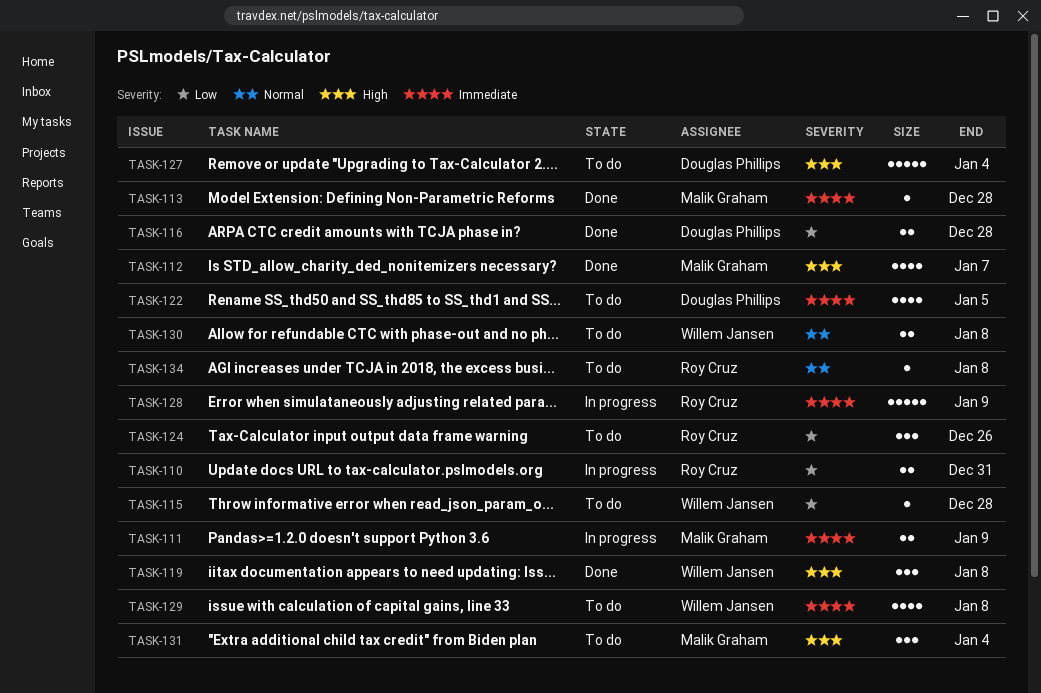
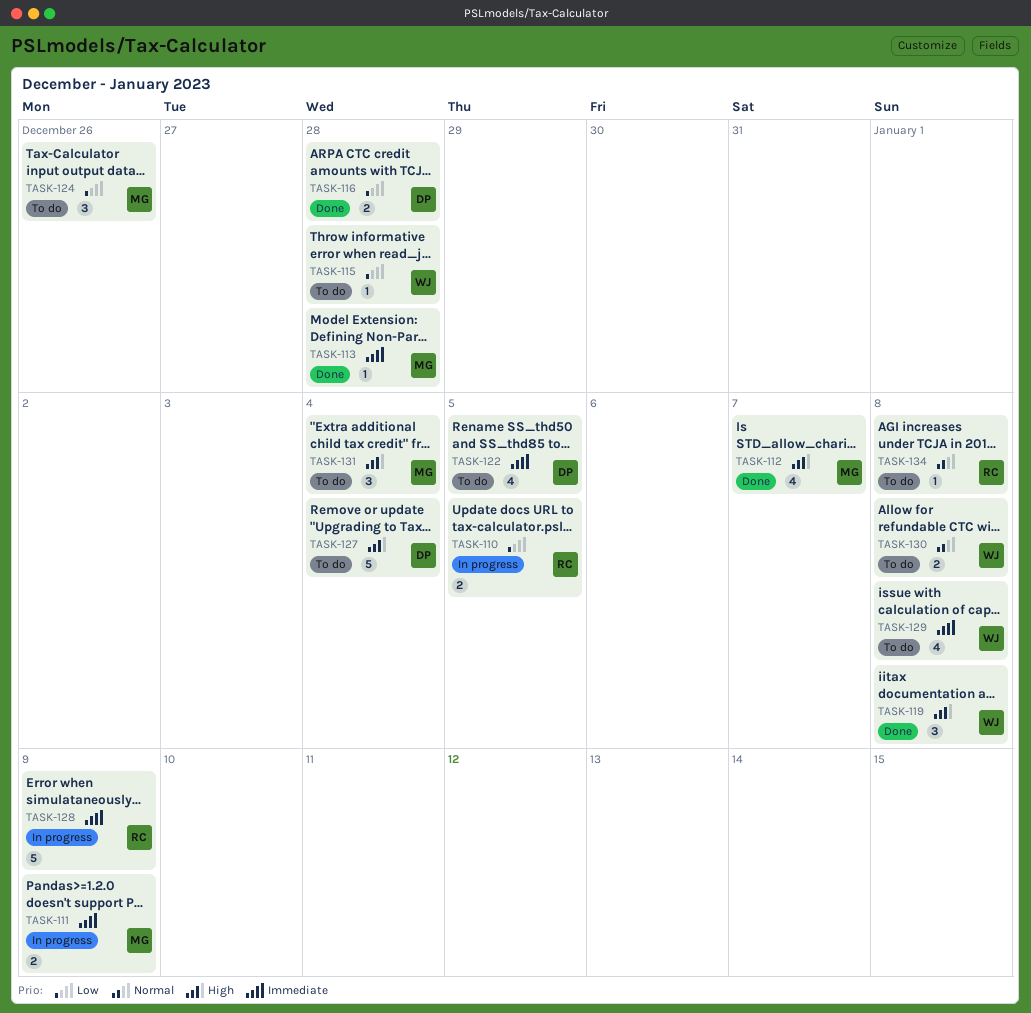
TASK-110, due: Dec 31 -> Jan 5
TASK-124, owner: Roy Cruz -> Malik Graham

